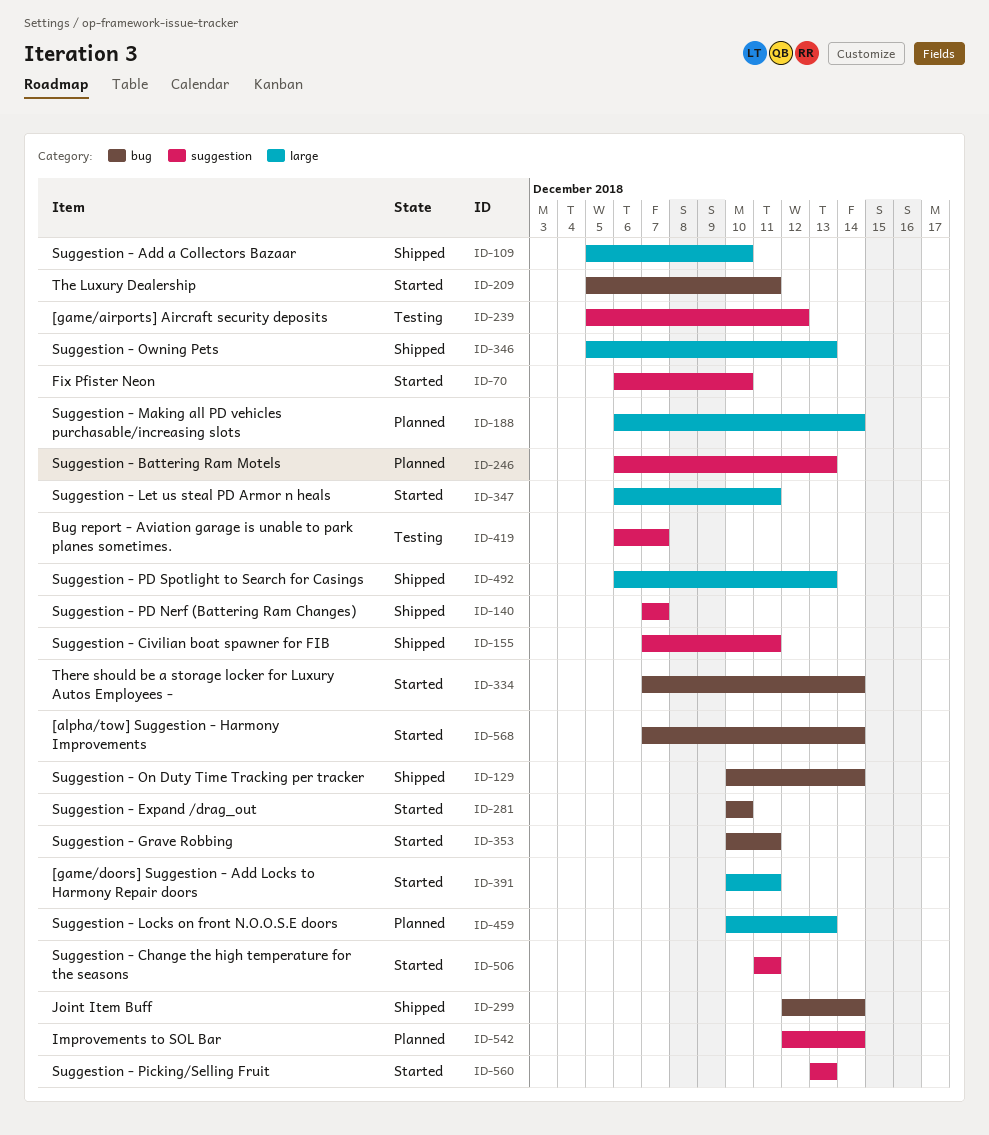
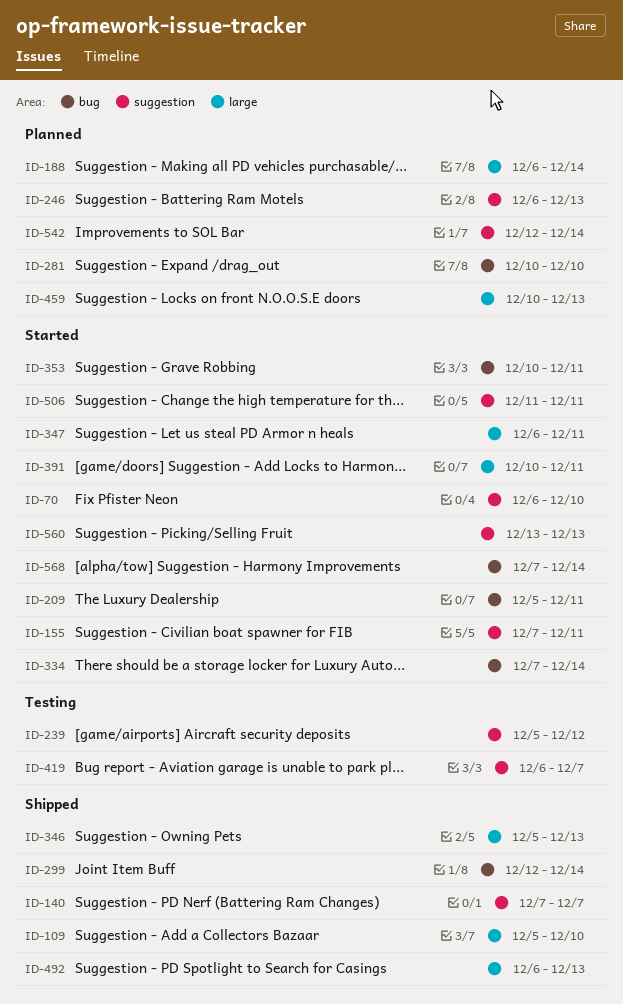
ID-129: present -> none
ID-155, status: Shipped -> Started
ID-281, status: Started -> Planned

